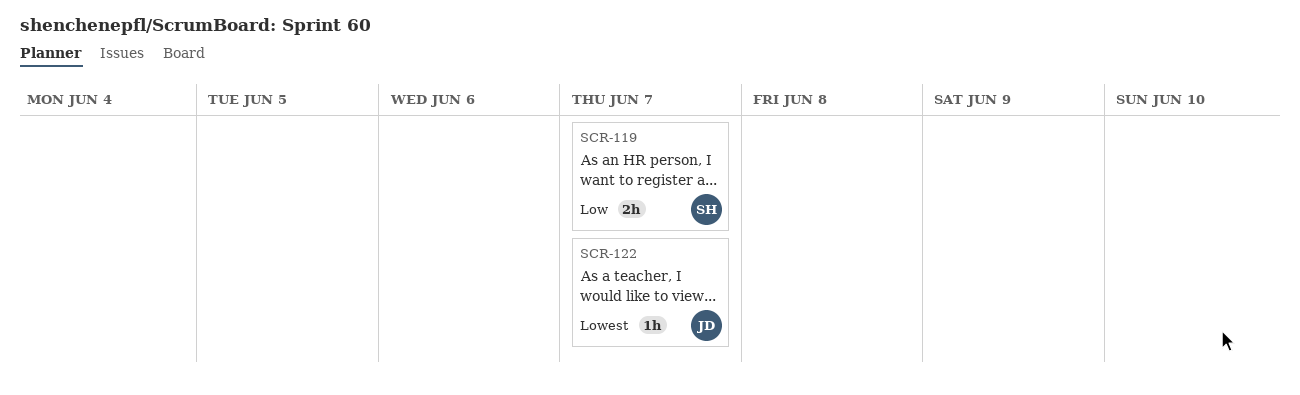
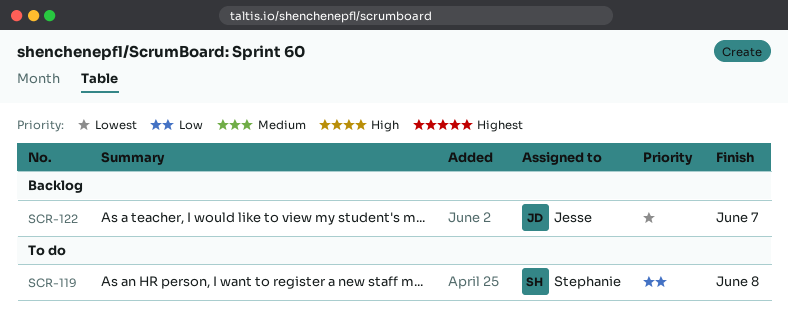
SCR-119, due: Jun 7 -> Jun 8

